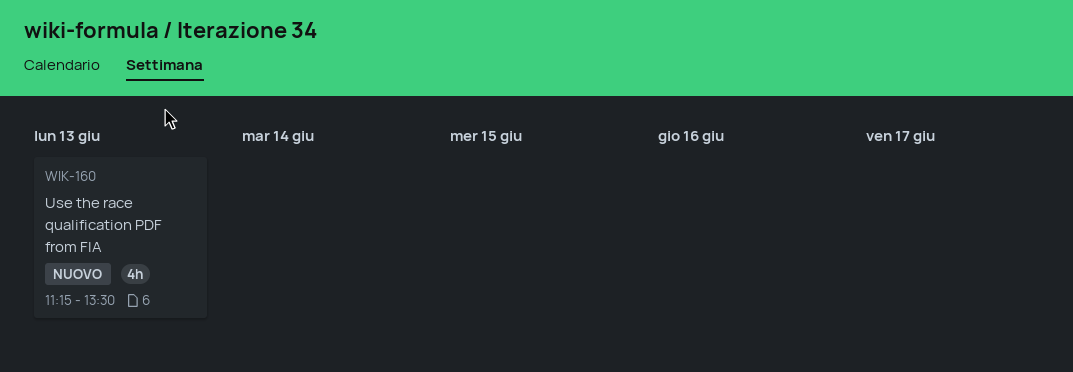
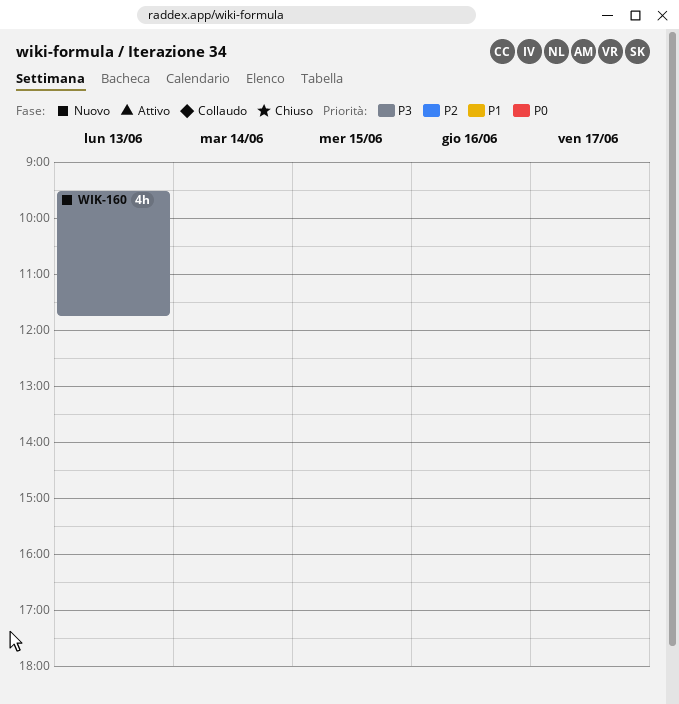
WIK-160, begins: 11:15 -> 09:30
WIK-160, ends: 13:30 -> 11:45

